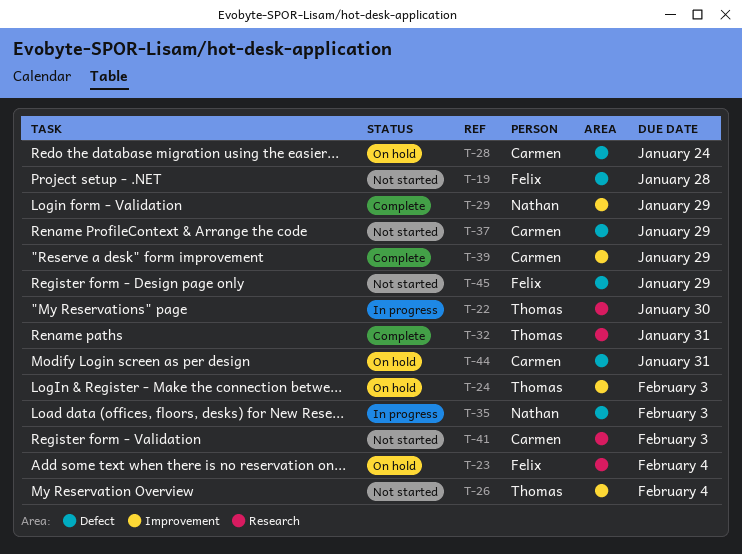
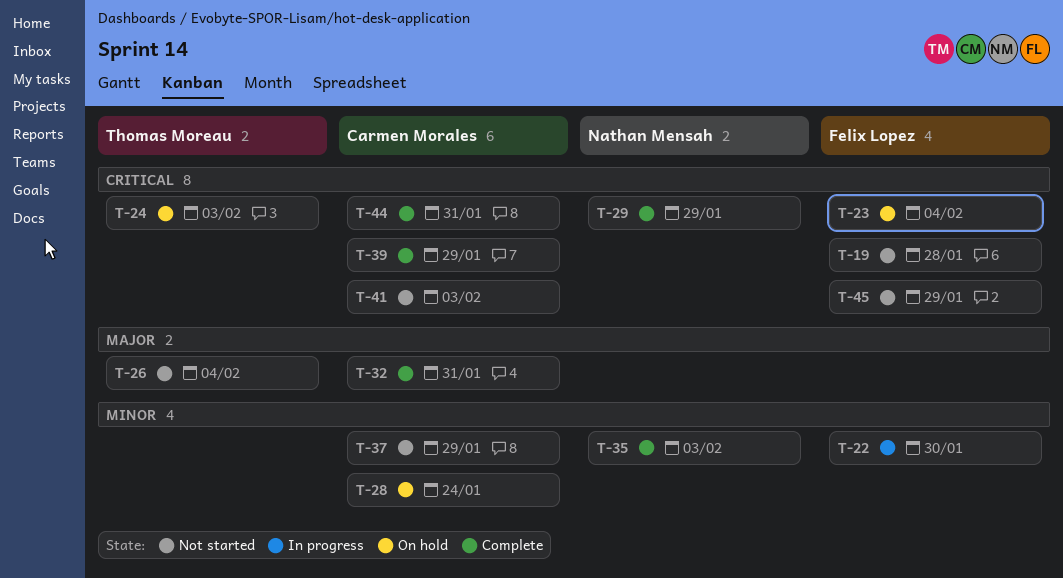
T-22, owner: Thomas Moreau -> Felix Lopez
T-32, owner: Thomas Moreau -> Carmen Morales
T-35, status: In progress -> Complete
T-44, status: On hold -> Complete

